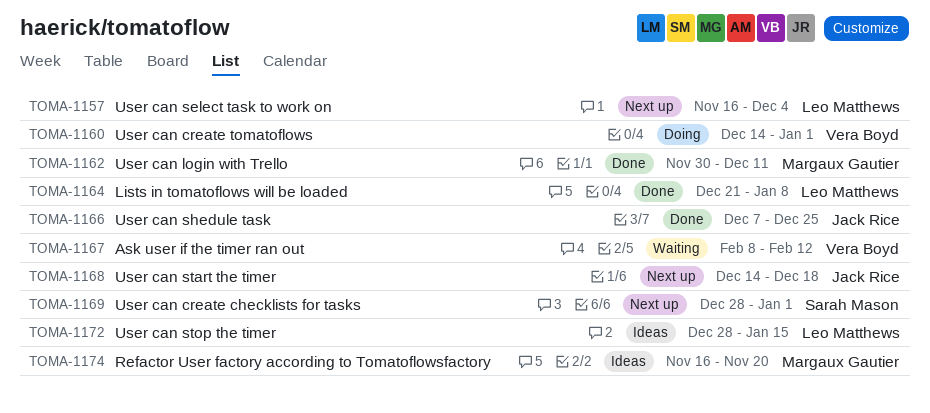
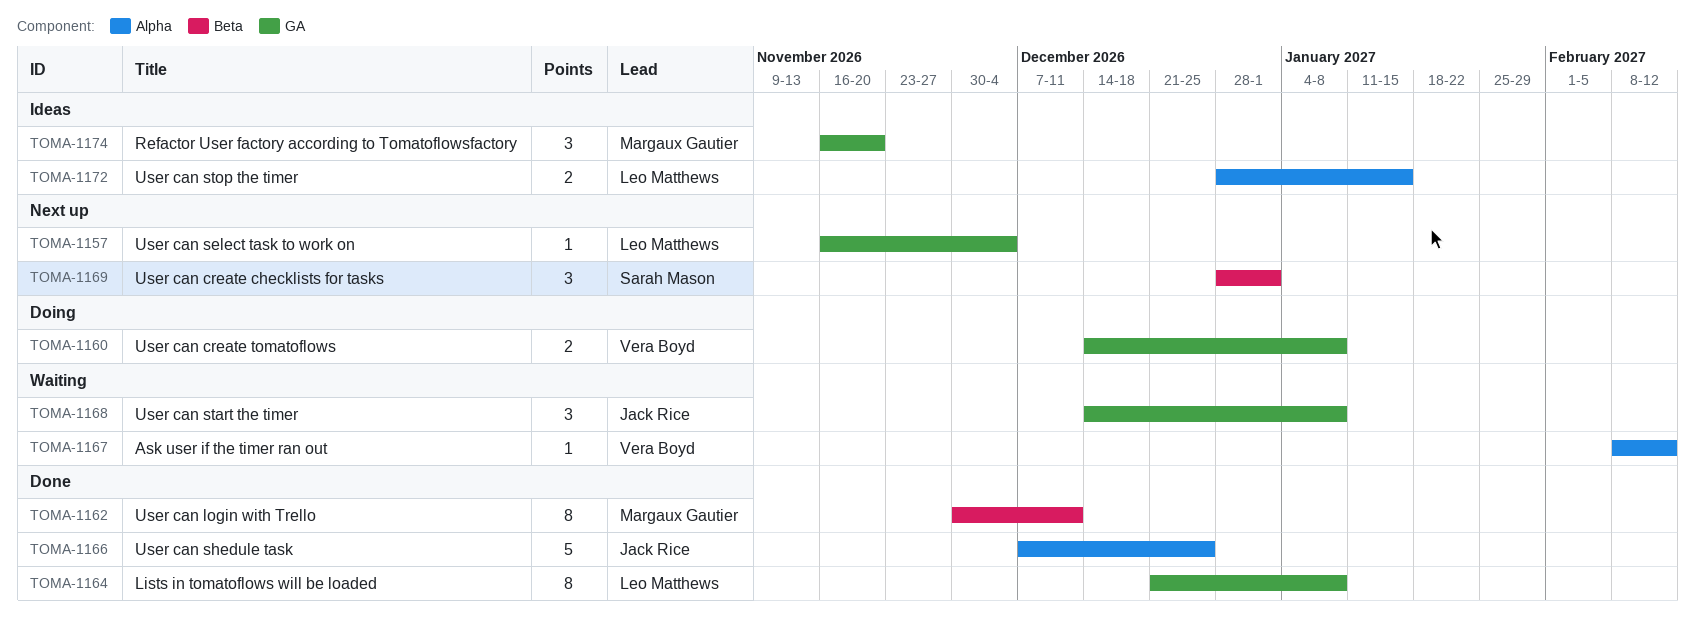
TOMA-1160, due: Jan 1 -> Jan 8
TOMA-1168, status: Next up -> Waiting
TOMA-1168, due: Dec 18 -> Jan 8

